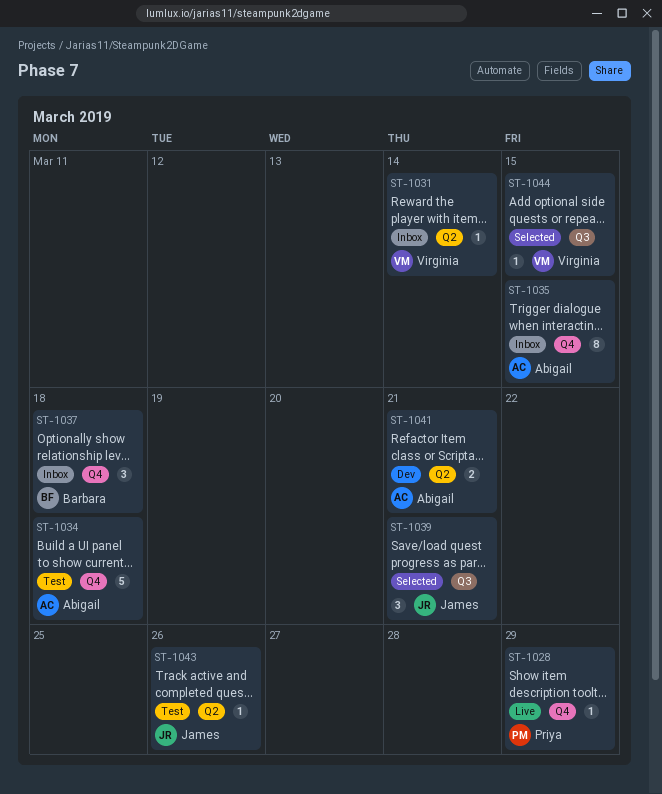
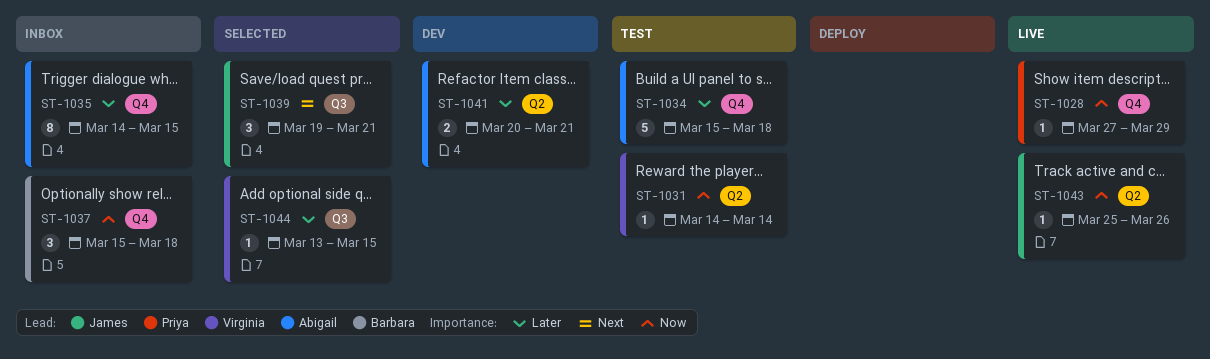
ST-1031, status: Inbox -> Test
ST-1043, status: Test -> Live

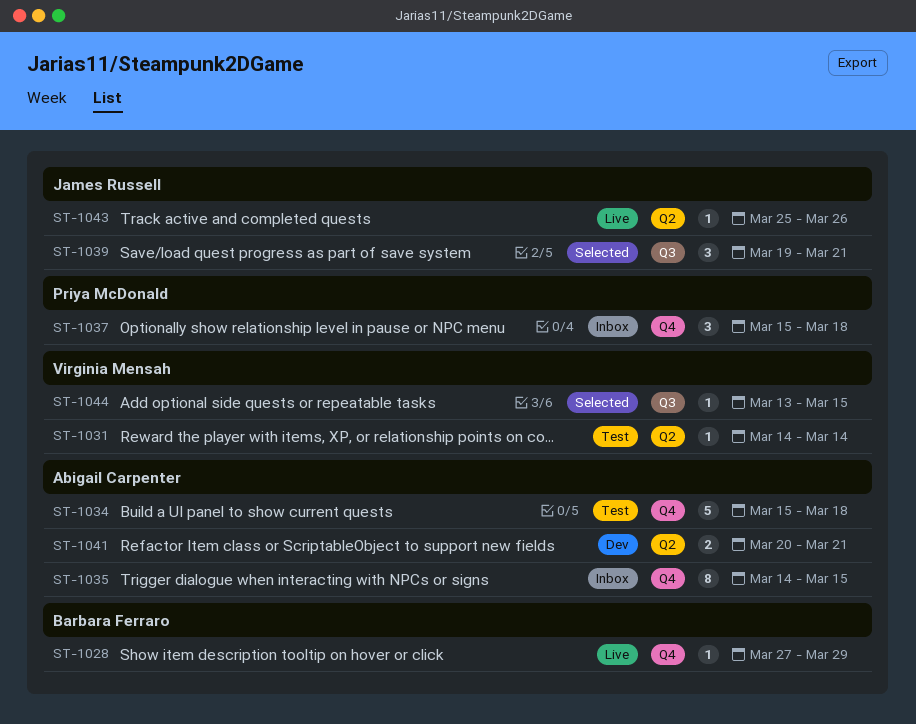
ST-1028, owner: Priya McDonald -> Barbara Ferraro
ST-1037, owner: Barbara Ferraro -> Priya McDonald

